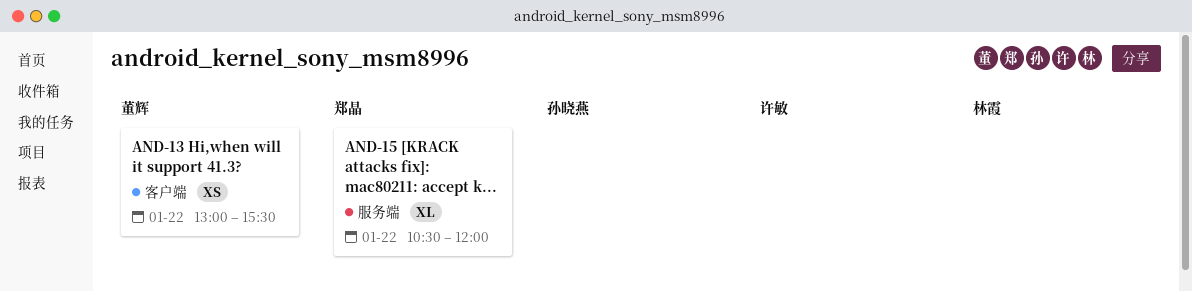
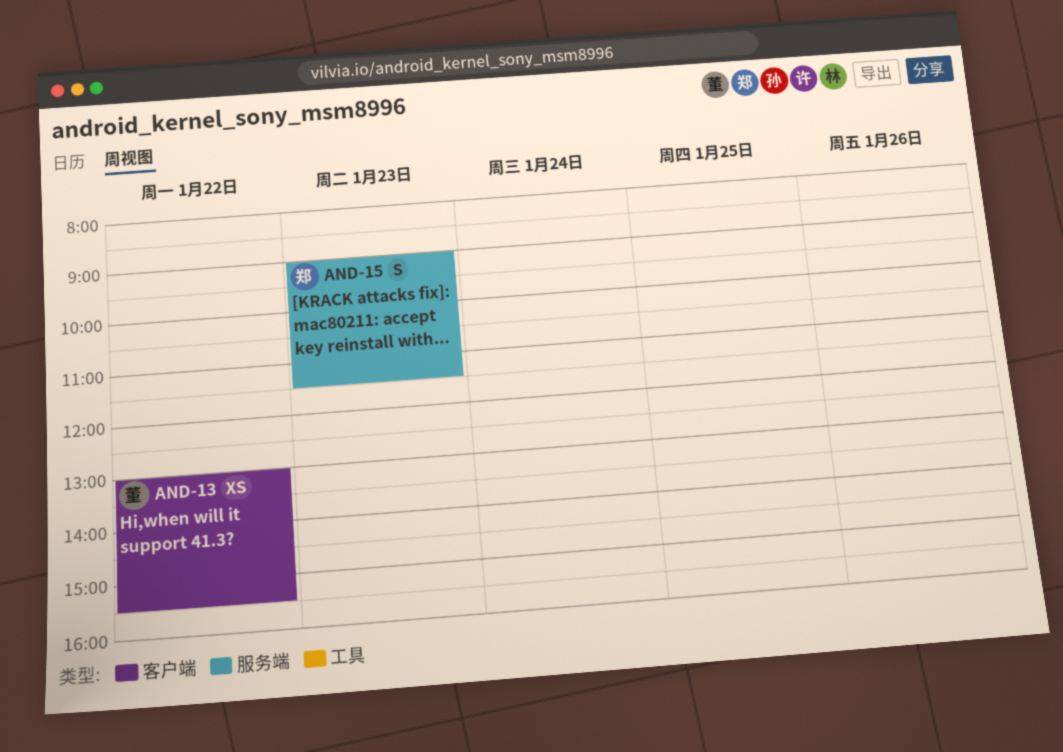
AND-15, estimate: XL -> S
AND-15, day: Jan 22 -> Jan 23
AND-15, begins: 10:30 -> 09:00
AND-15, ends: 12:00 -> 11:30

